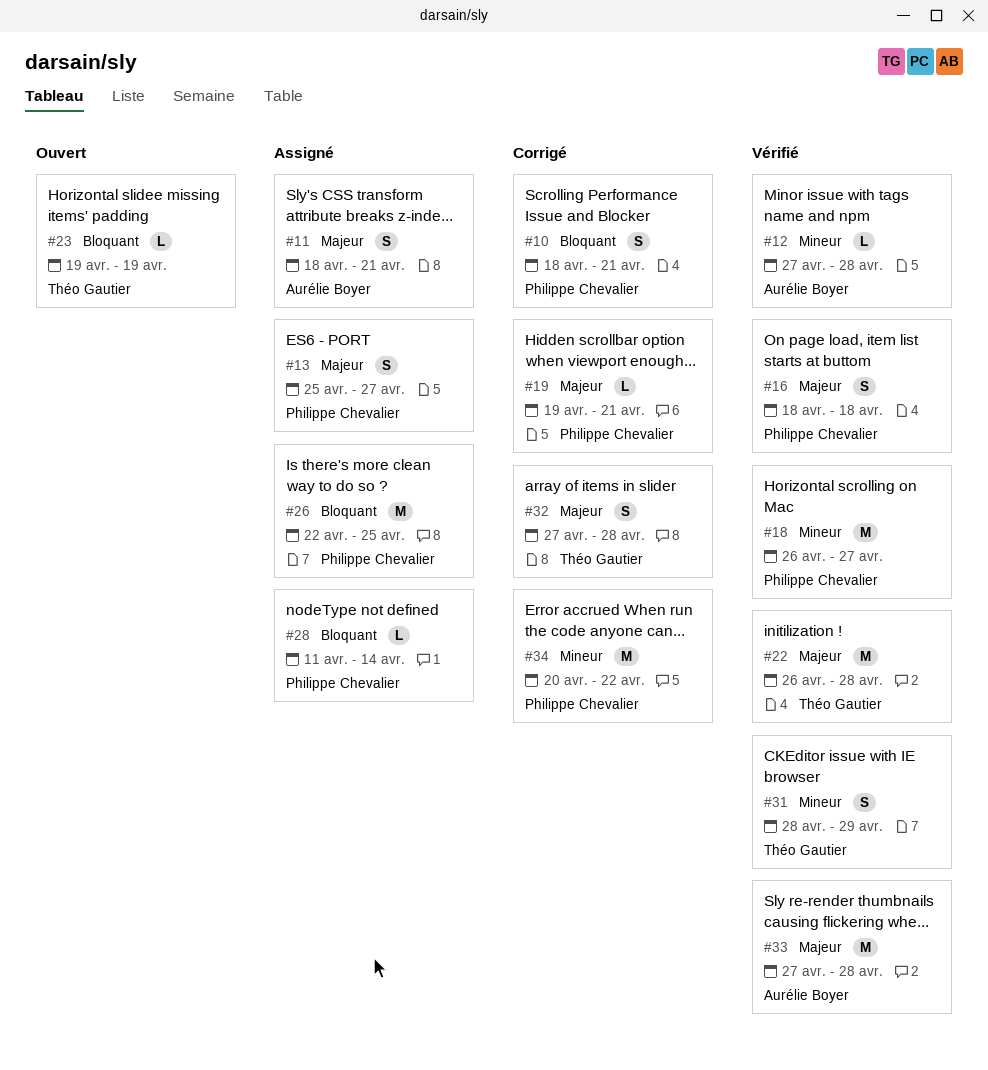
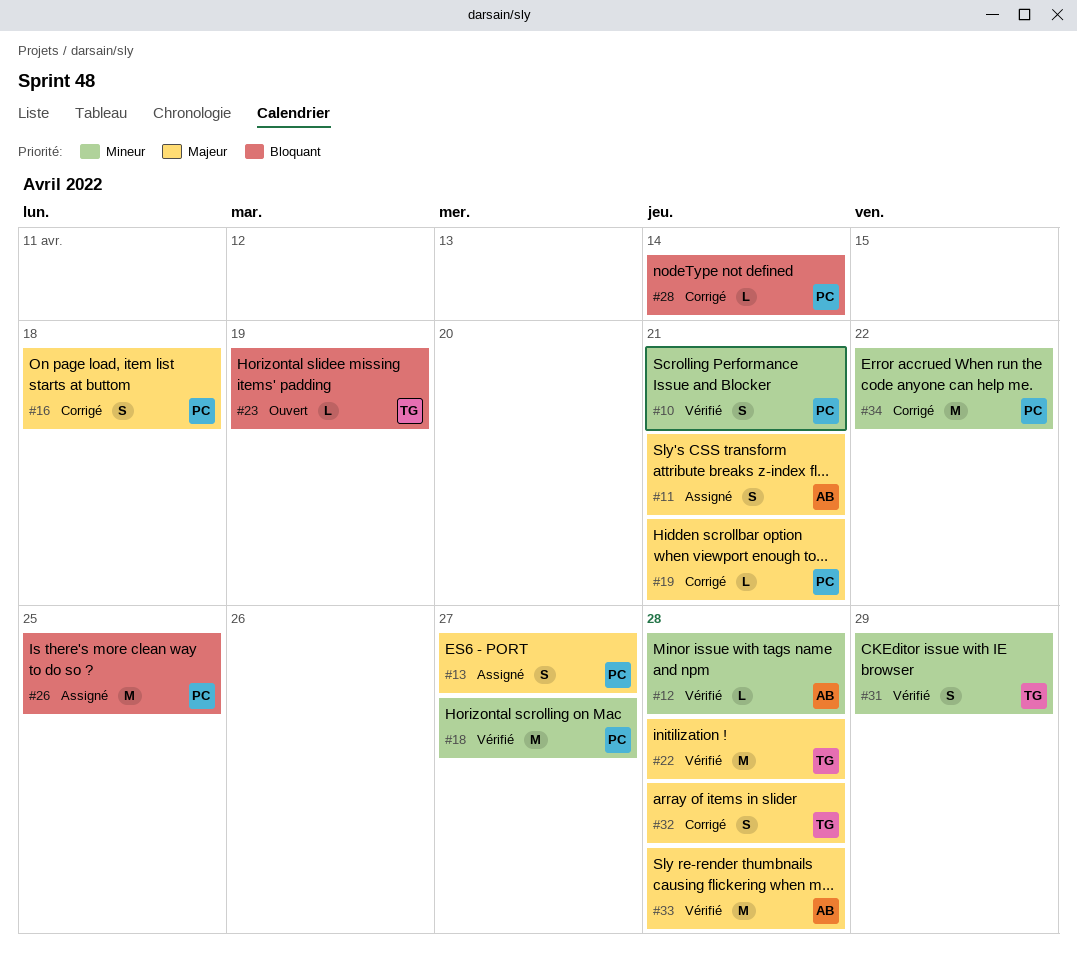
#10, status: Corrigé -> Vérifié
#10, priority: Bloquant -> Mineur
#16, status: Vérifié -> Corrigé
#28, status: Assigné -> Corrigé

